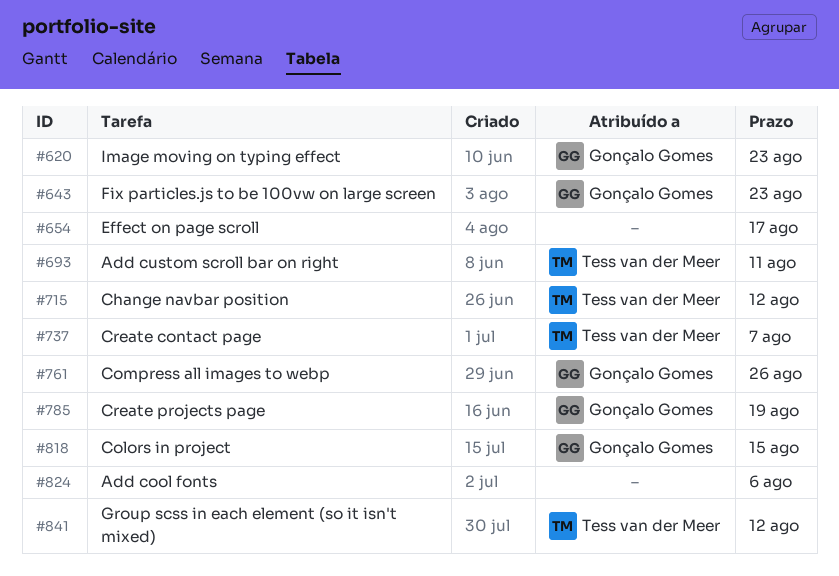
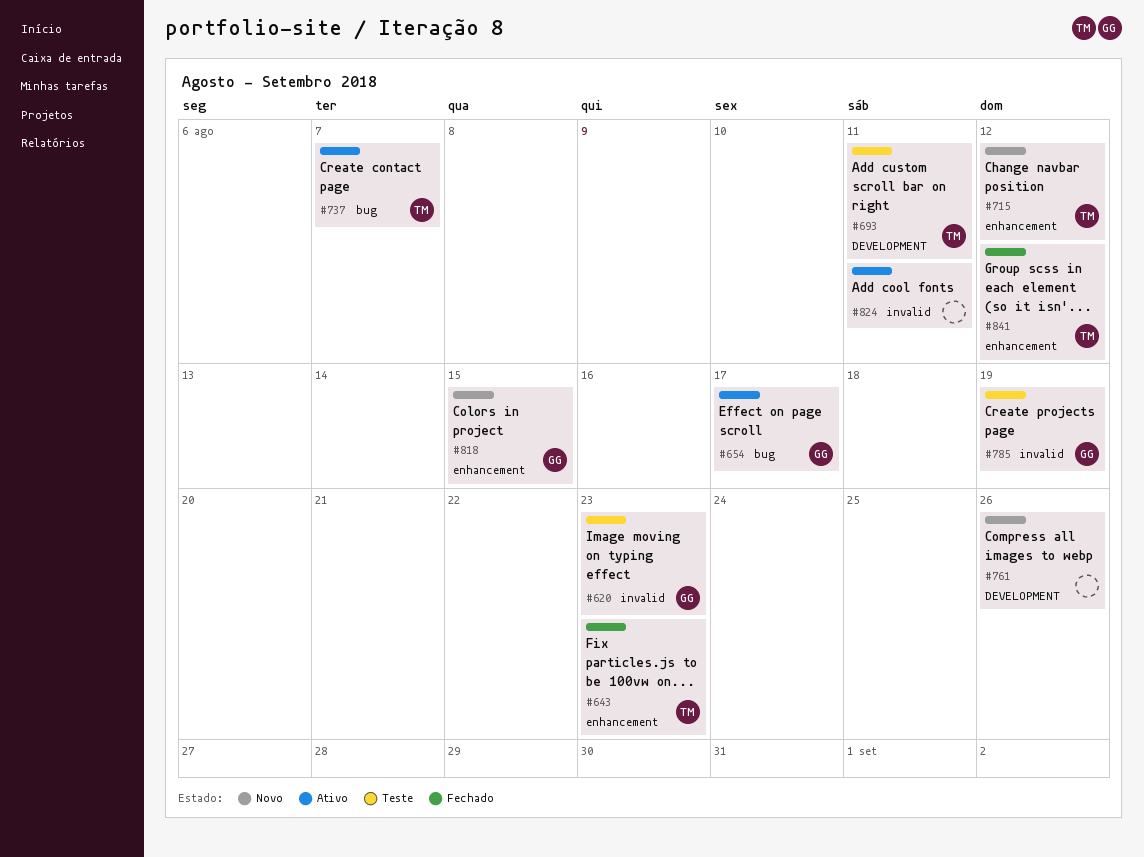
#643, owner: Gonçalo Gomes -> Tess van der Meer
#654, owner: none -> Gonçalo Gomes
#761, owner: Gonçalo Gomes -> none
#824, due: Aug 6 -> Aug 11

